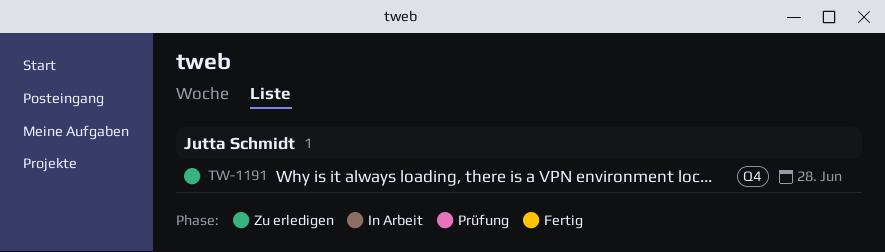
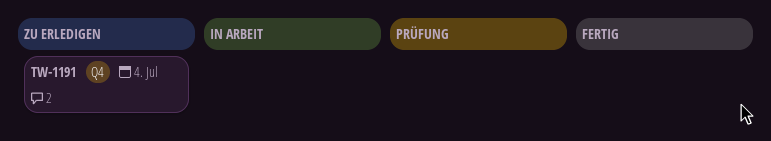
TW-1191, due: Jun 28 -> Jul 4

